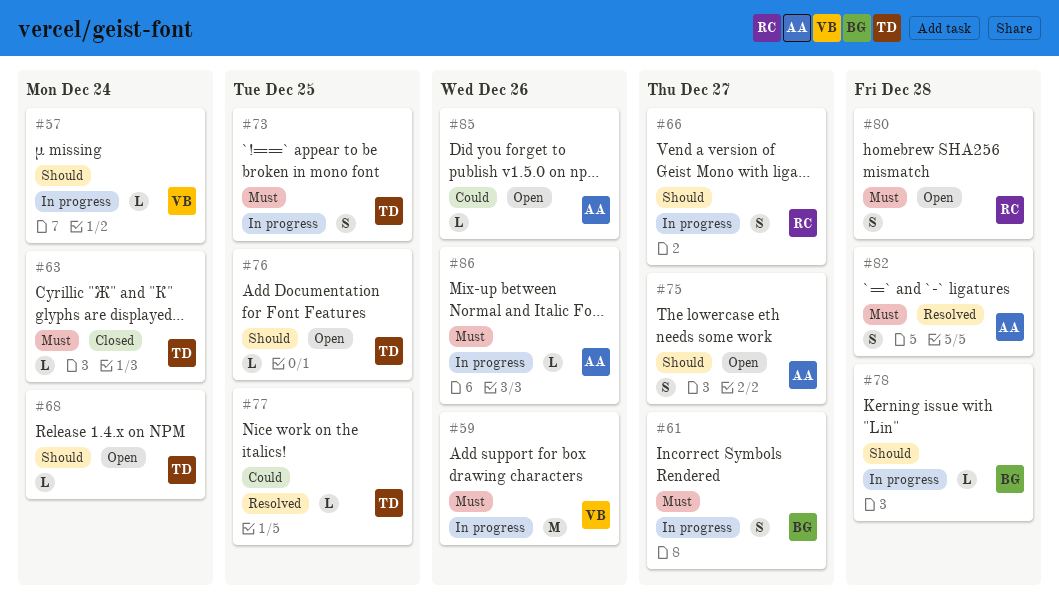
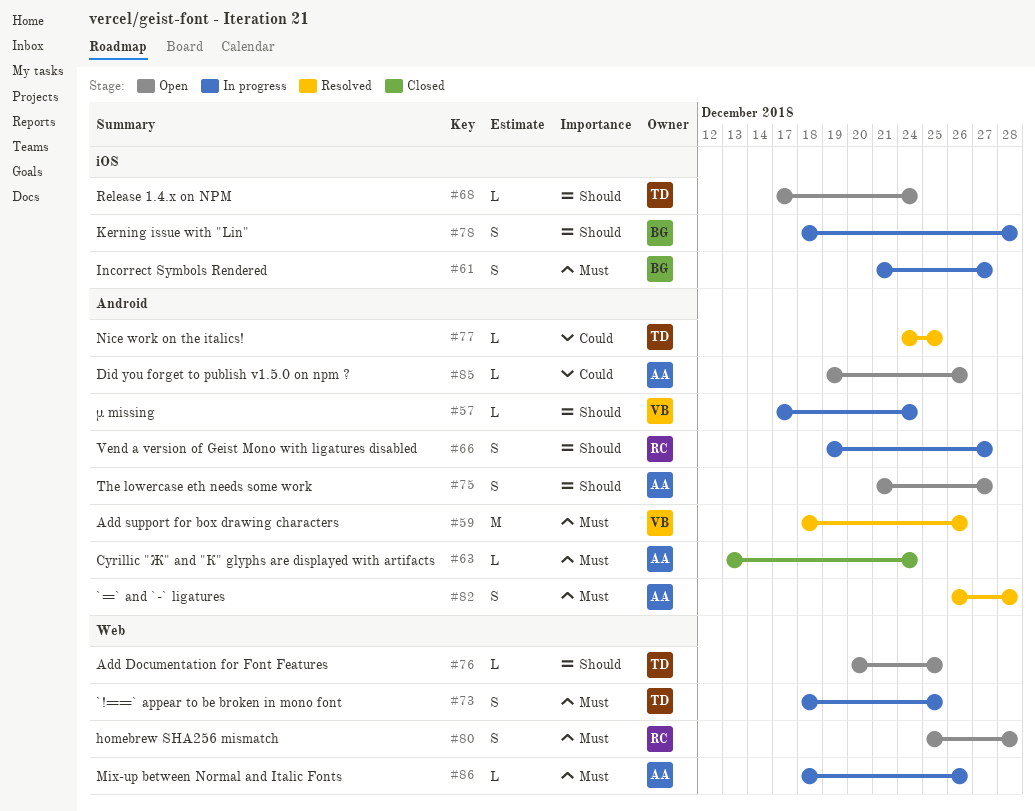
#59, status: In progress -> Resolved
#63, owner: TD -> AA
#78, estimate: L -> S

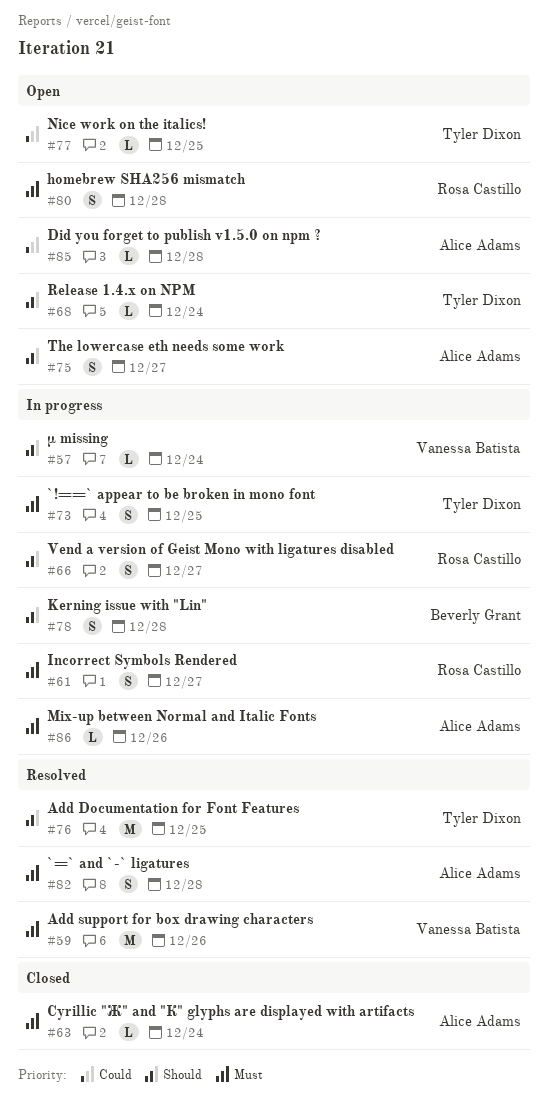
#61, owner: Beverly Grant -> Rosa Castillo
#76, status: Open -> Resolved
#76, estimate: L -> M
#77, status: Resolved -> Open
#85, due: Dec 26 -> Dec 28

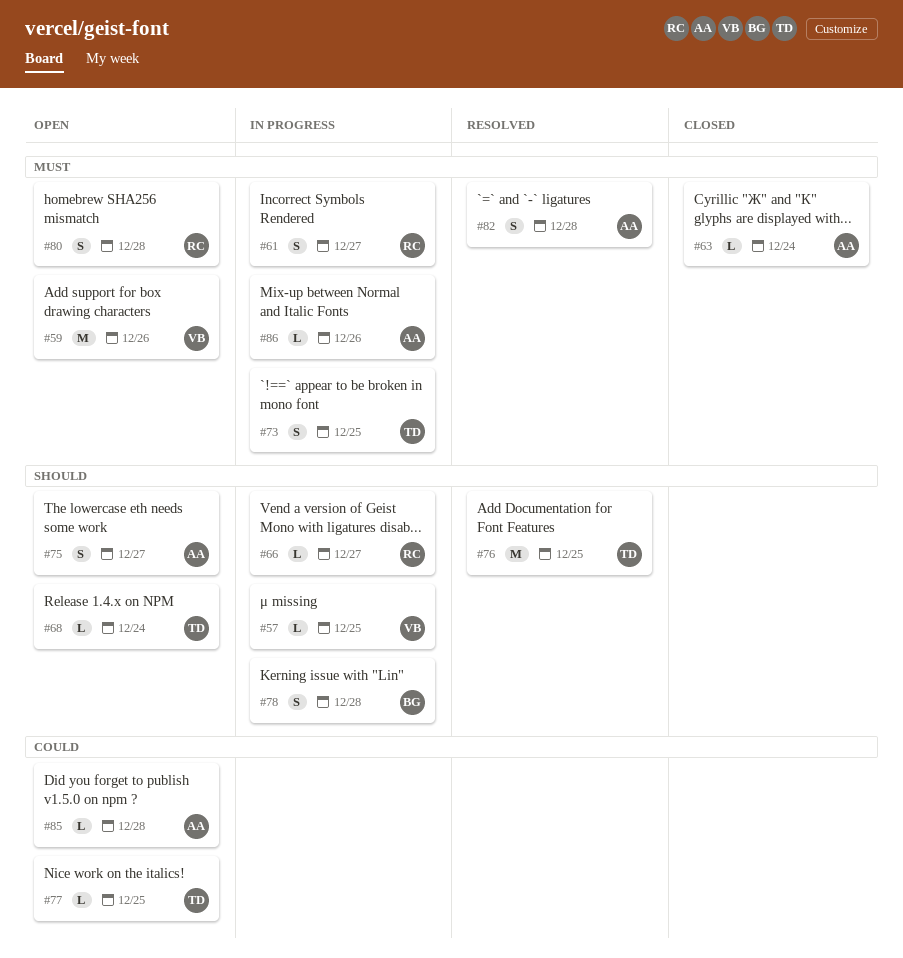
#57, due: Dec 24 -> Dec 25
#59, status: Resolved -> Open
#66, estimate: S -> L

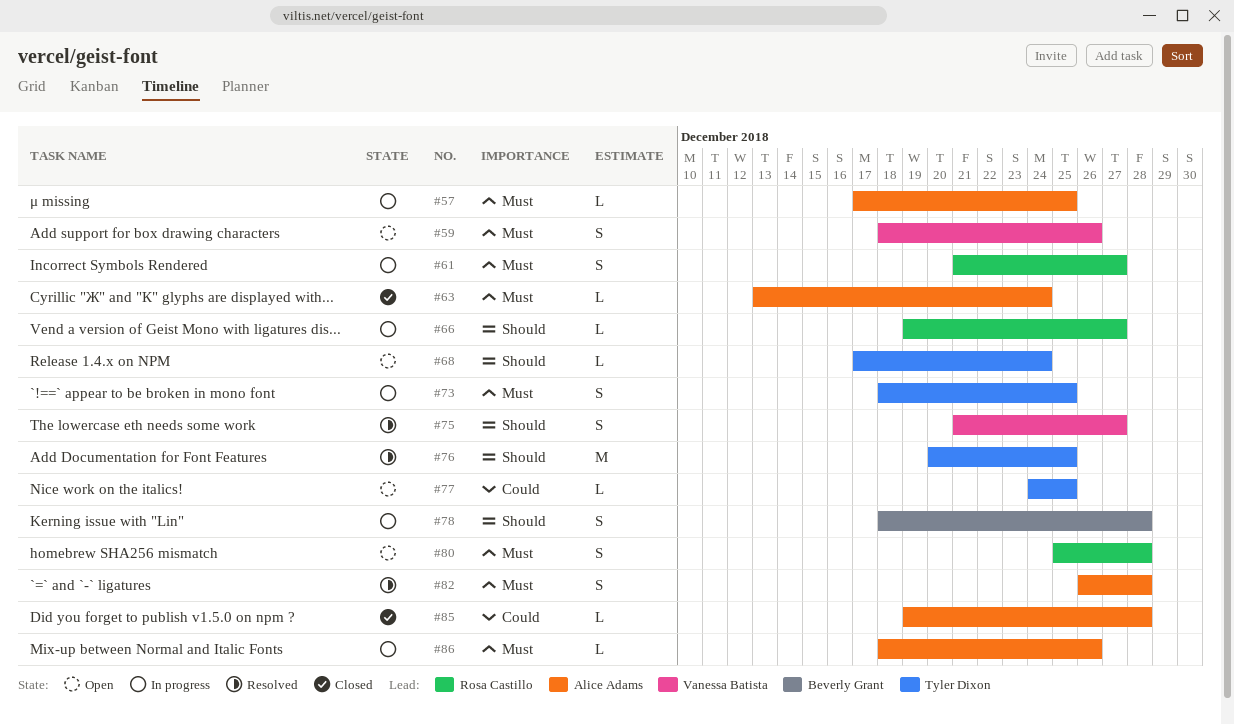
#57, owner: Vanessa Batista -> Alice Adams
#57, priority: Should -> Must
#59, estimate: M -> S
#75, status: Open -> Resolved
#75, owner: Alice Adams -> Vanessa Batista
#85, status: Open -> Closed

